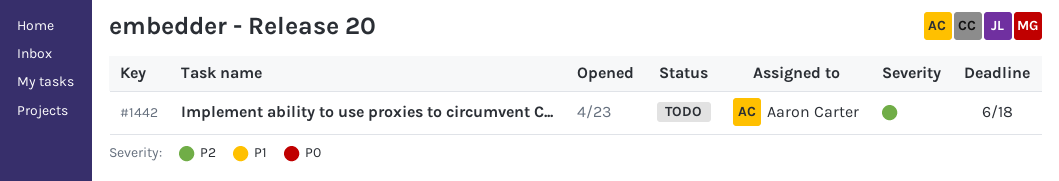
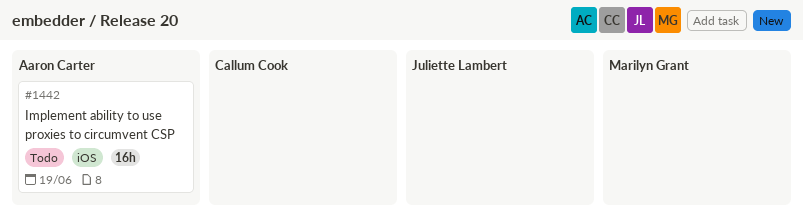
#1442, due: Jun 18 -> Jun 19

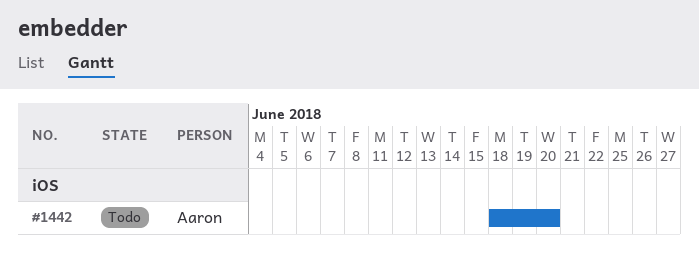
#1442, due: Jun 19 -> Jun 20

